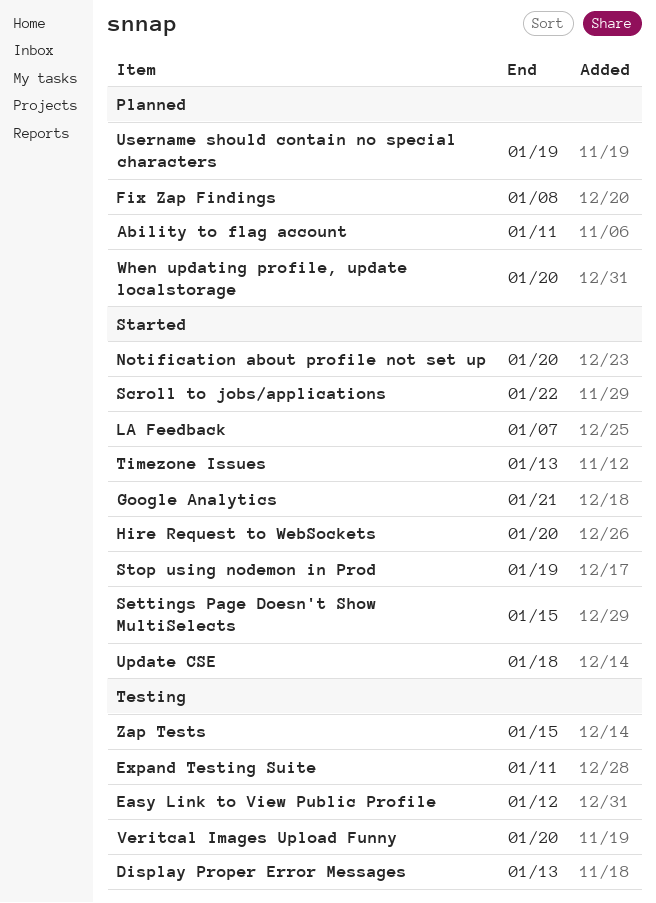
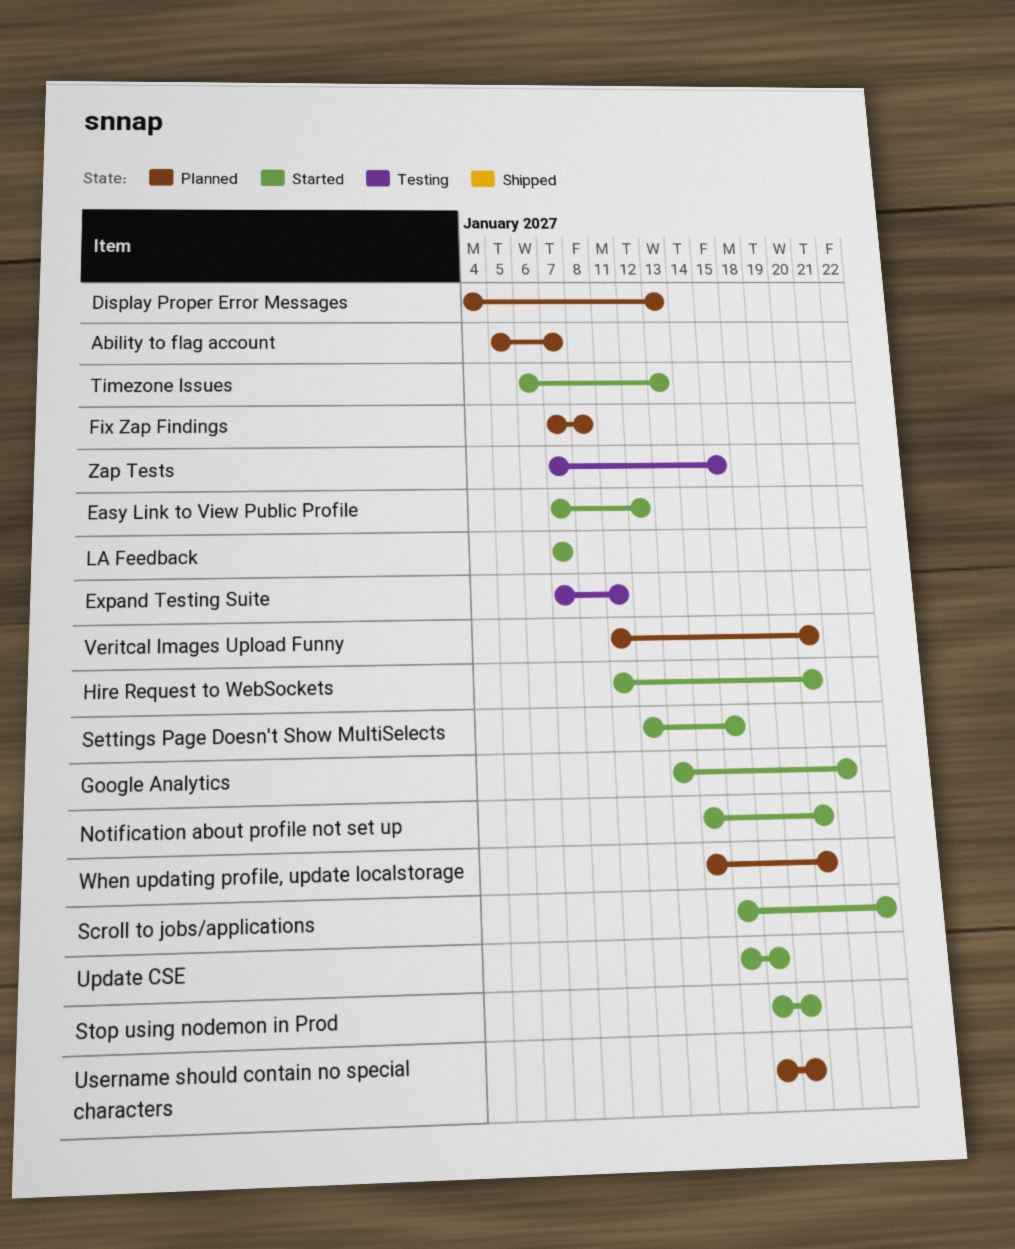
Ability to flag account, due: Jan 11 -> Jan 7
Display Proper Error Messages, status: Testing -> Planned
Easy Link to View Public Profile, status: Testing -> Started
Veritcal Images Upload Funny, status: Testing -> Planned

